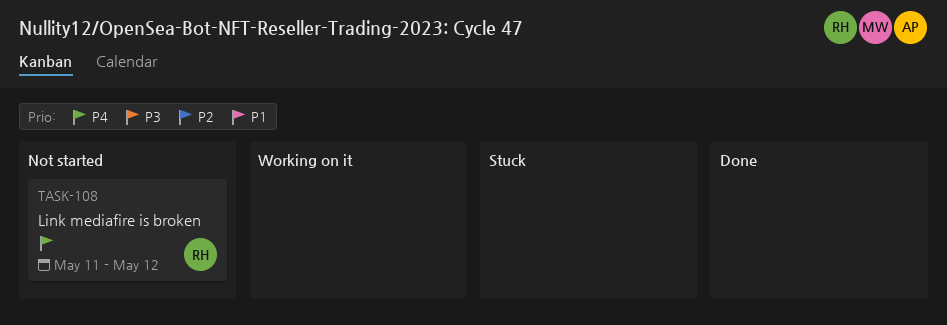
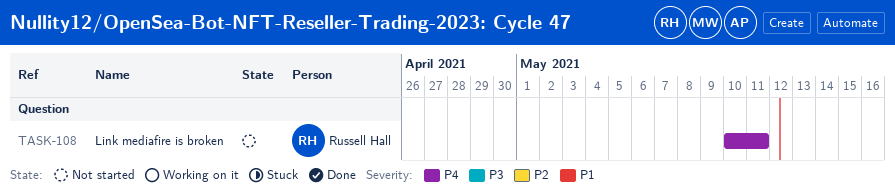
TASK-108, start: May 11 -> May 10
TASK-108, due: May 12 -> May 11

